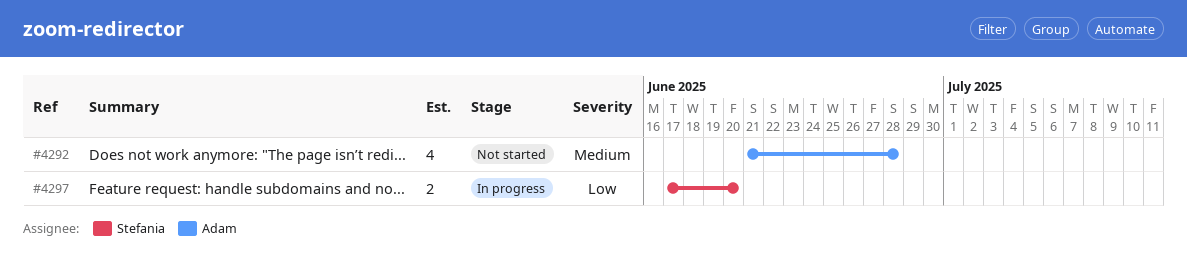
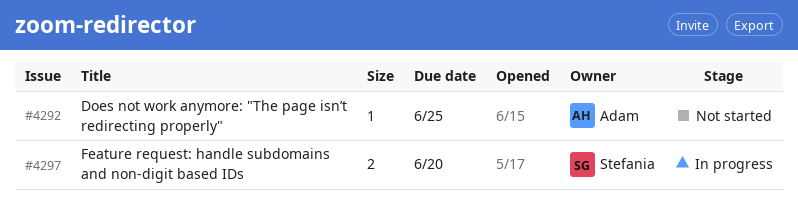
#4292, estimate: 4 -> 1
#4292, due: Jun 28 -> Jun 25

